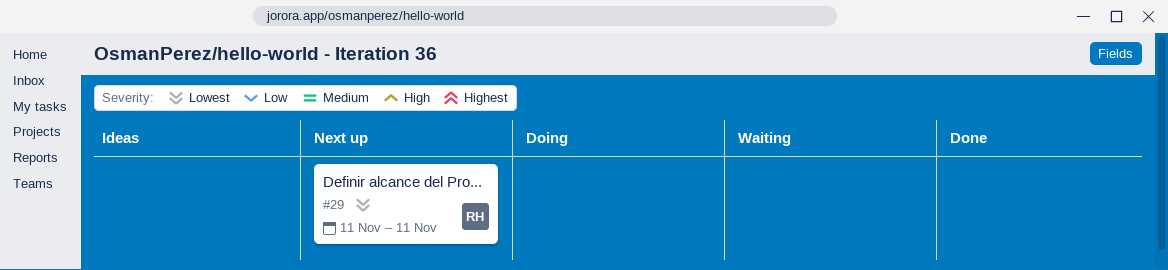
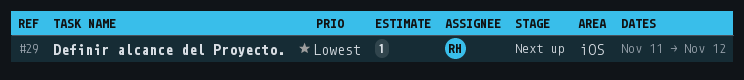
#29, due: Nov 11 -> Nov 12

